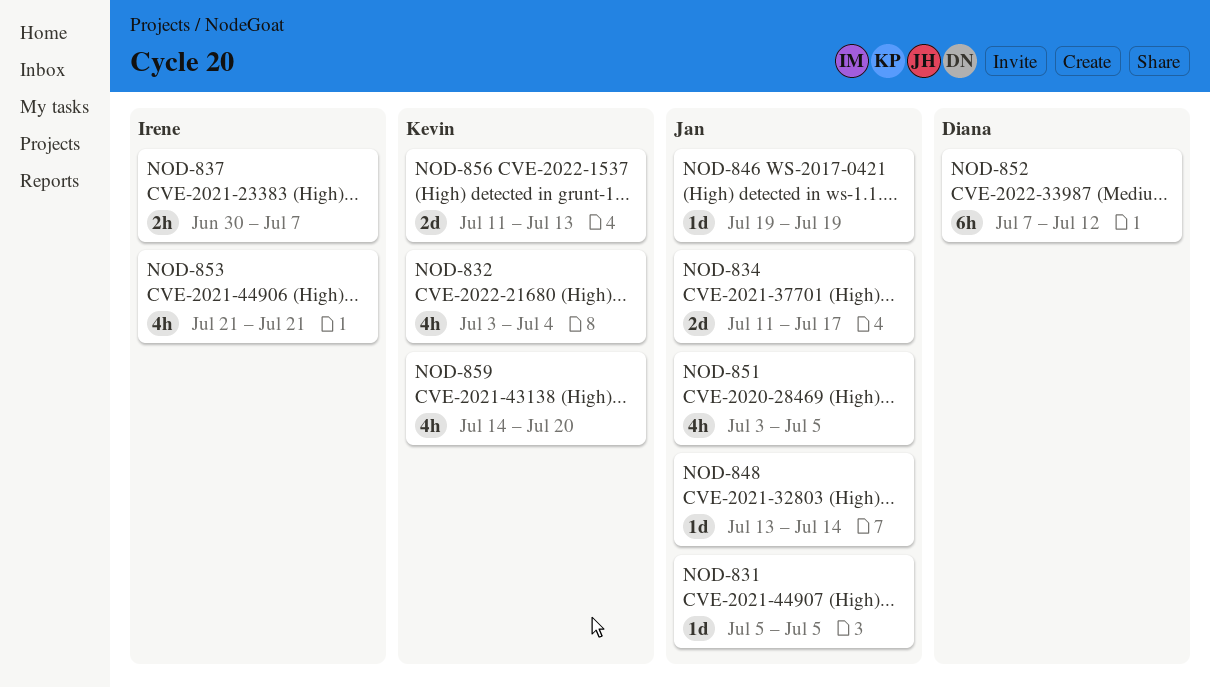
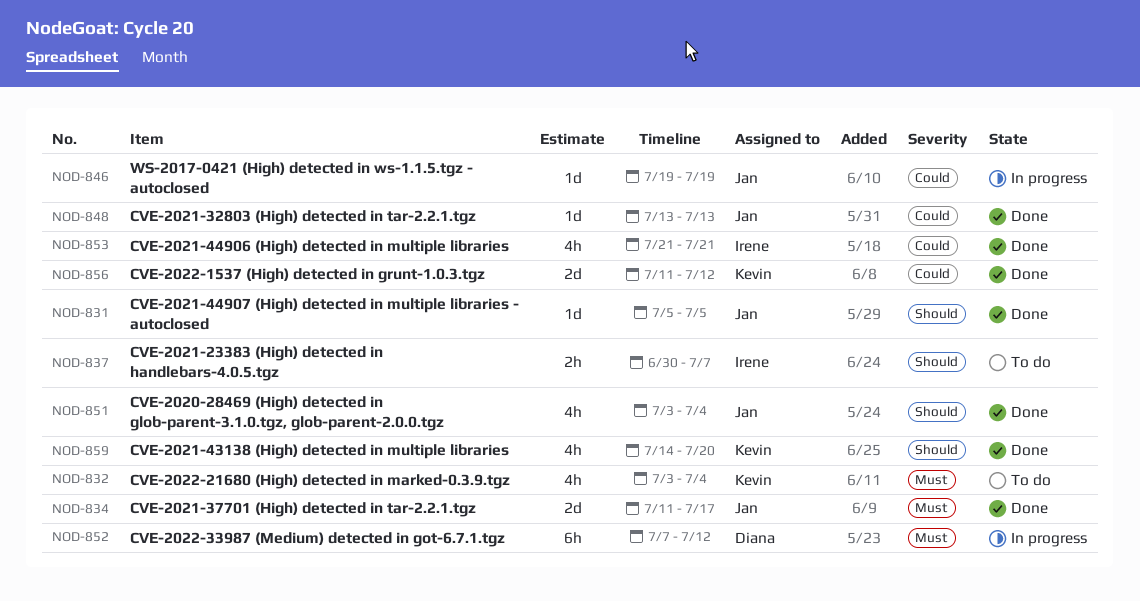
NOD-848, due: Jul 14 -> Jul 13
NOD-851, due: Jul 5 -> Jul 4
NOD-856, due: Jul 13 -> Jul 12

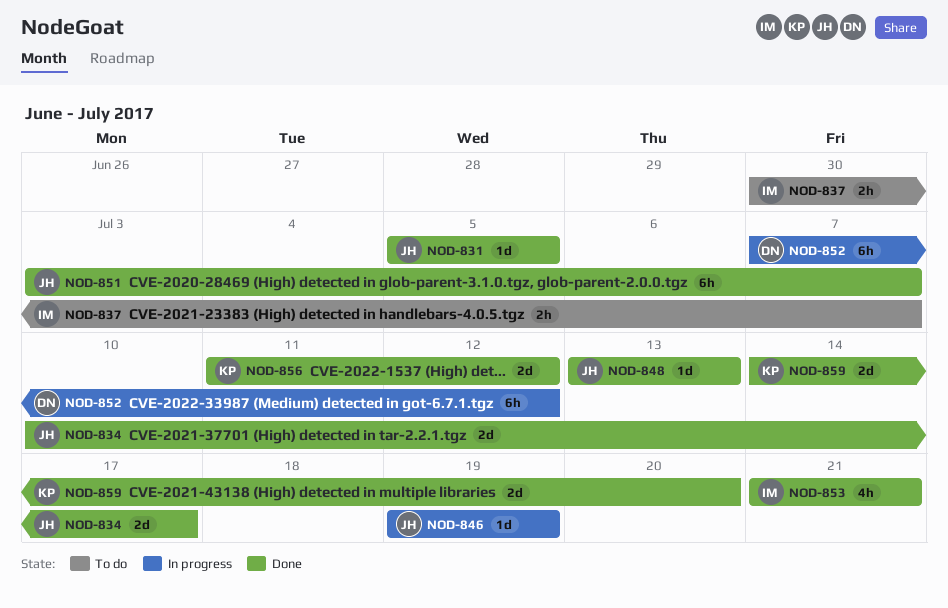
NOD-832: present -> none
NOD-834, start: Jul 11 -> Jul 10
NOD-851, estimate: 4h -> 6h
NOD-851, due: Jul 4 -> Jul 7
NOD-859, estimate: 4h -> 2d

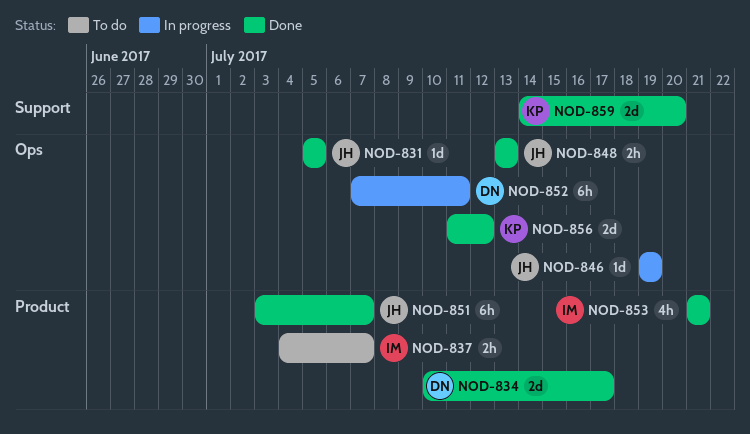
NOD-834, owner: JH -> DN
NOD-837, start: Jun 30 -> Jul 4
NOD-848, estimate: 1d -> 2h
NOD-852, due: Jul 12 -> Jul 11

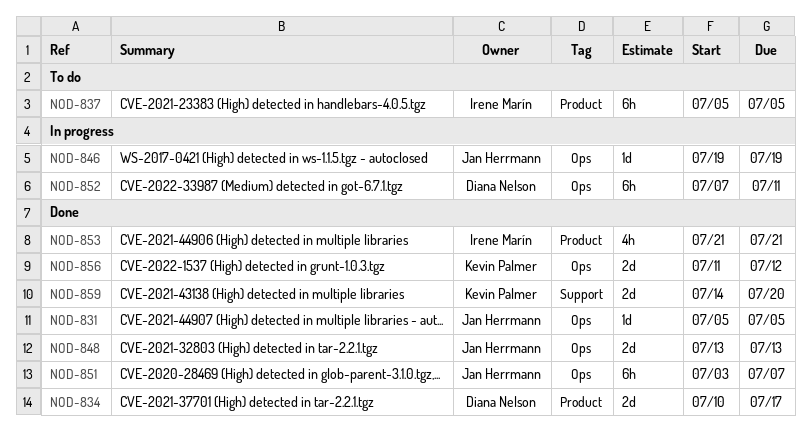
NOD-837, estimate: 2h -> 6h
NOD-837, start: Jul 4 -> Jul 5
NOD-837, due: Jul 7 -> Jul 5
NOD-848, estimate: 2h -> 2d
NOD-851, label: Product -> Ops

